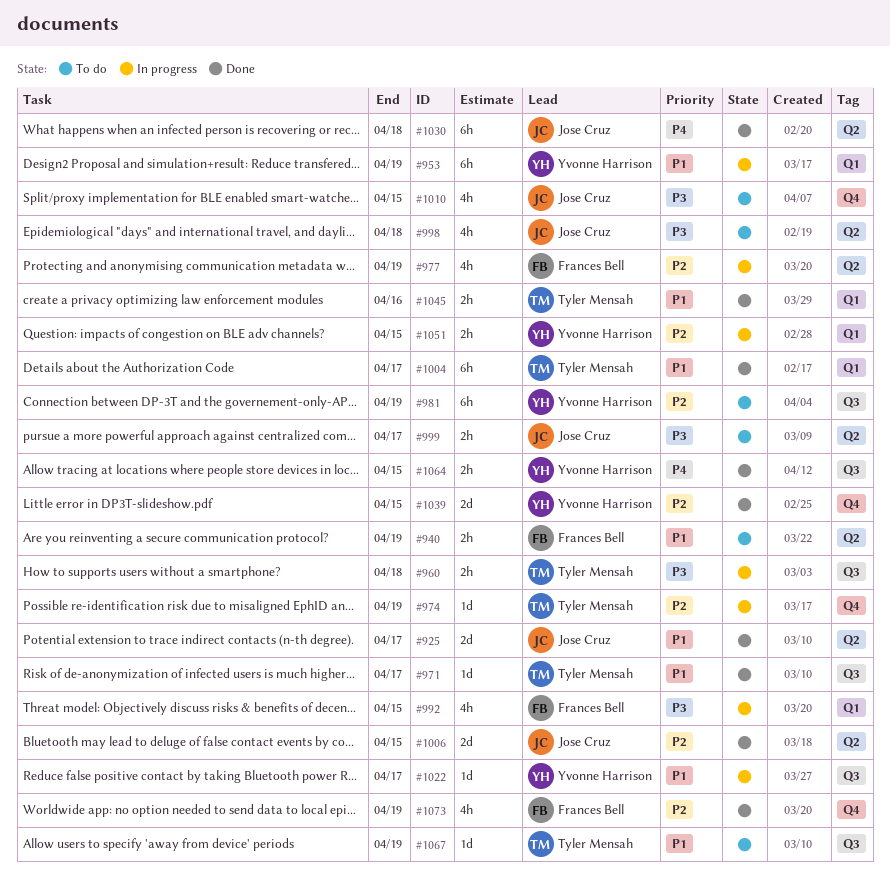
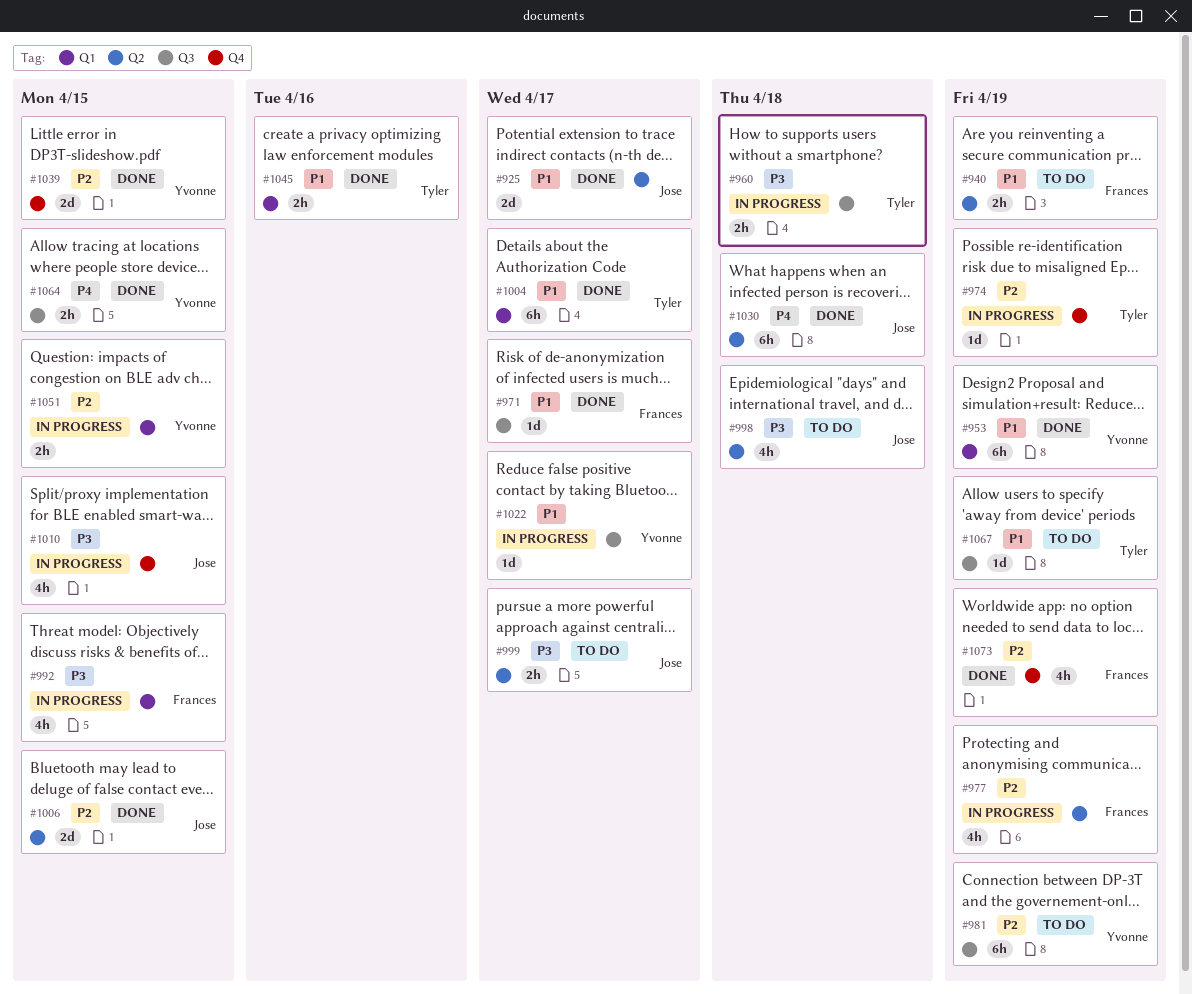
#953, status: In progress -> Done
#971, owner: Tyler Mensah -> Frances Bell
#1010, status: To do -> In progress

